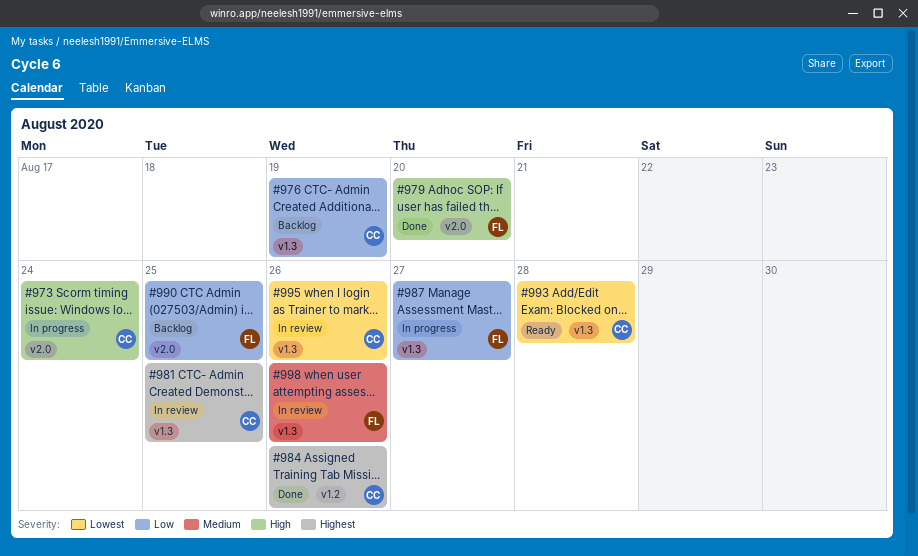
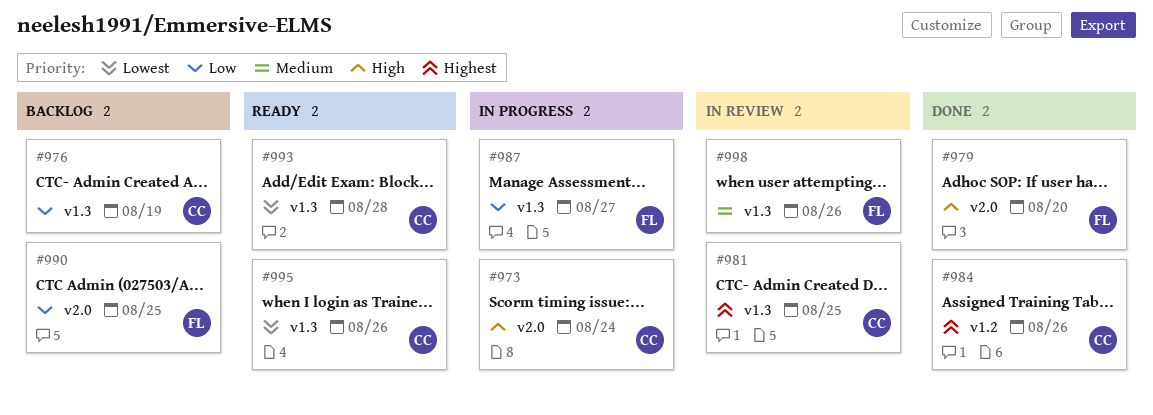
#995, status: In review -> Ready

